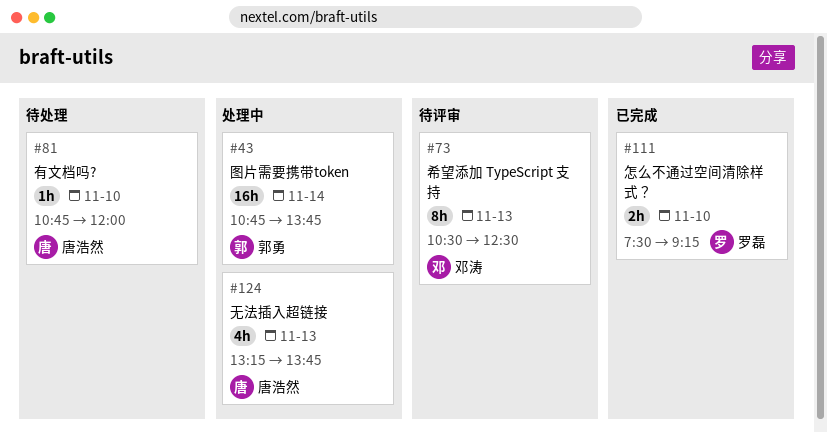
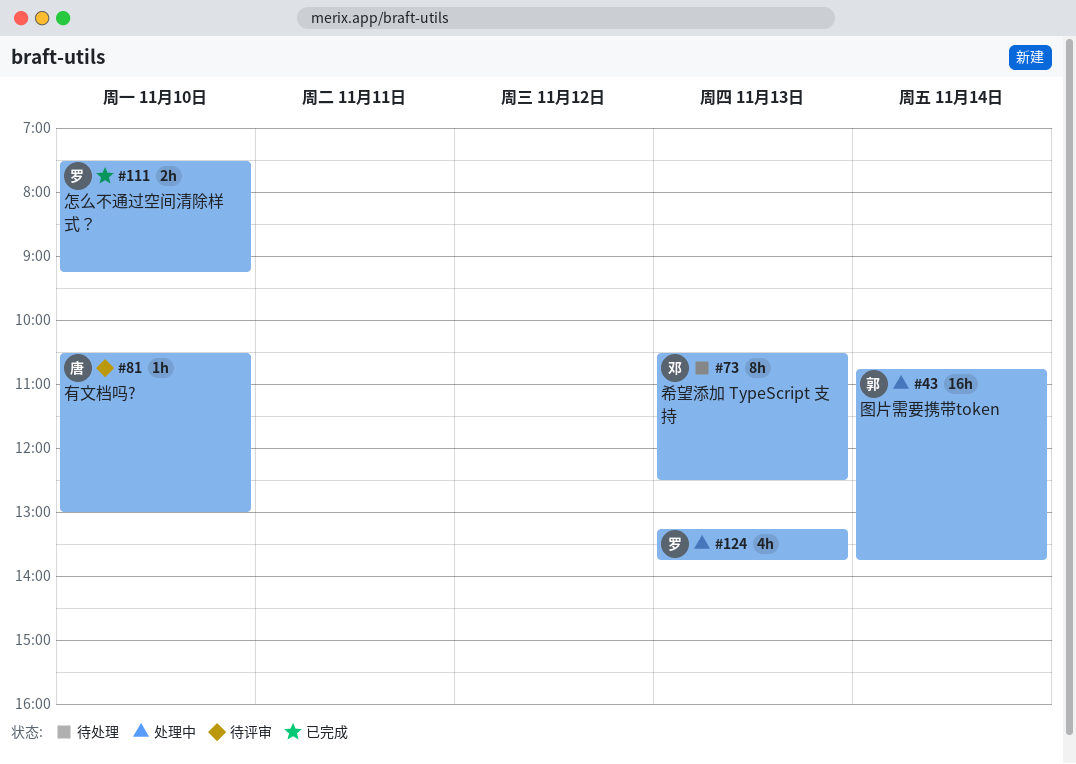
#73, status: 待评审 -> 待处理
#81, status: 待处理 -> 待评审
#81, begins: 10:45 -> 10:30
#81, ends: 12:00 -> 13:00
#124, owner: 唐浩然 -> 罗磊

